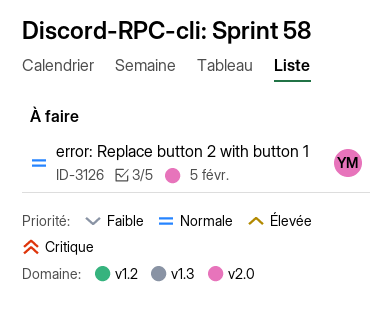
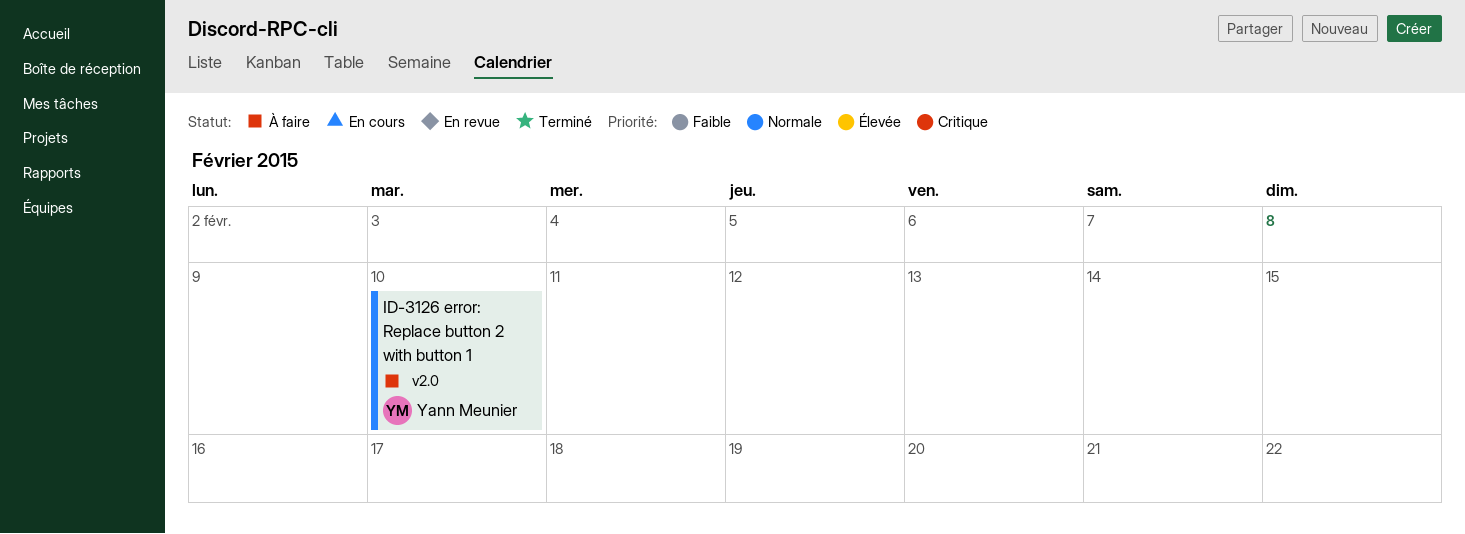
ID-3126, due: Feb 5 -> Feb 10

